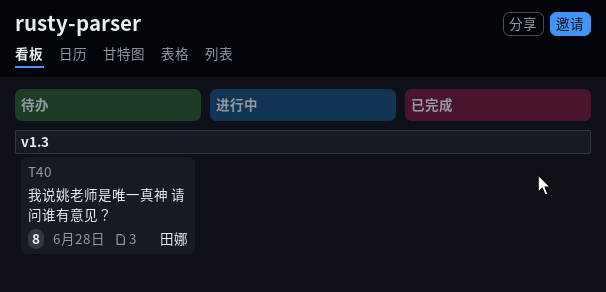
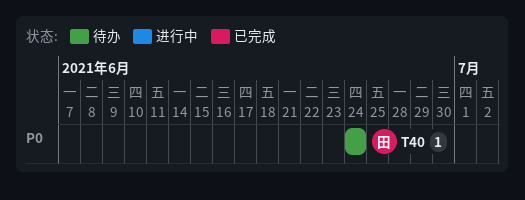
T40, estimate: 8 -> 1
T40, due: Jun 28 -> Jun 24

